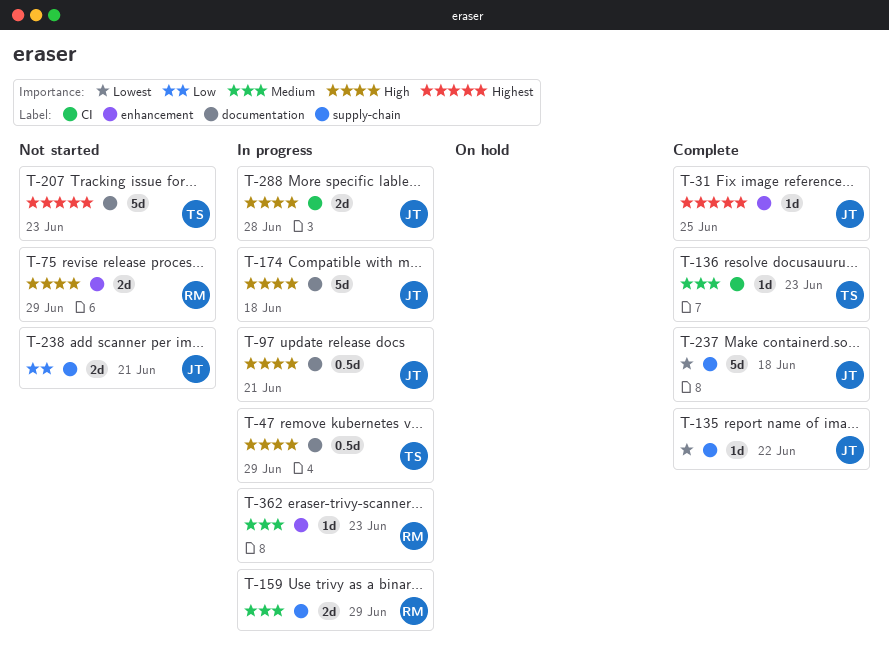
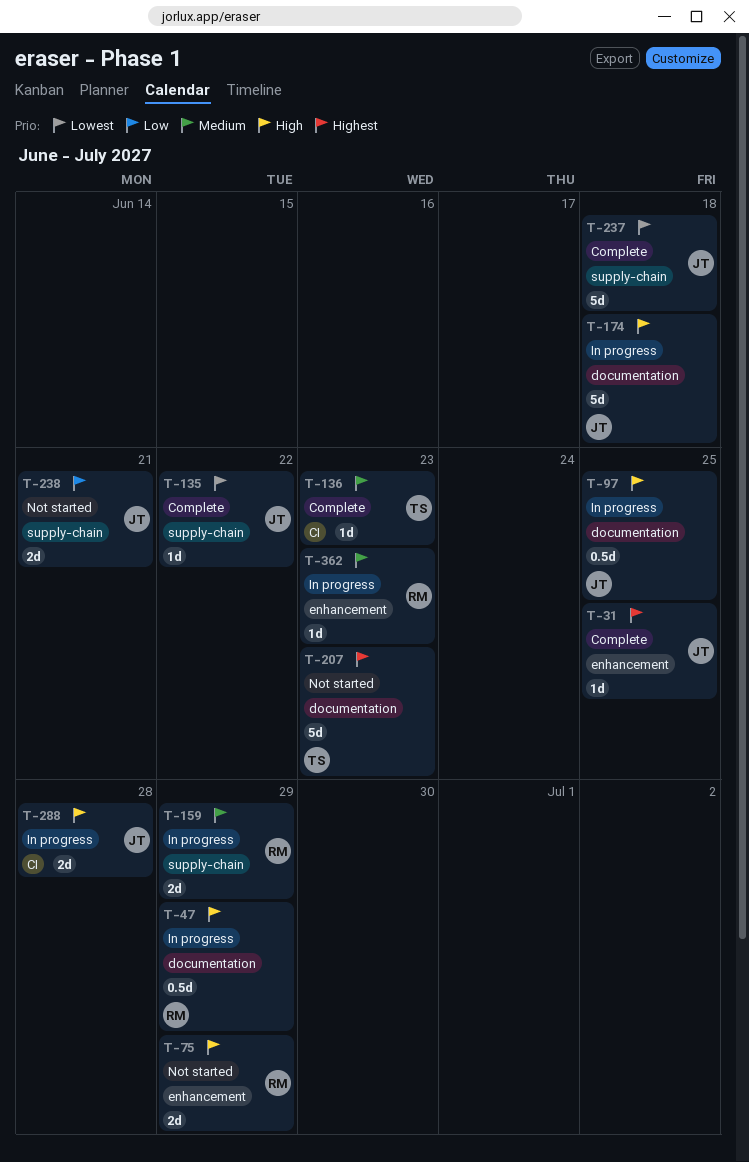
T-47, owner: TS -> RM
T-97, due: Jun 21 -> Jun 25

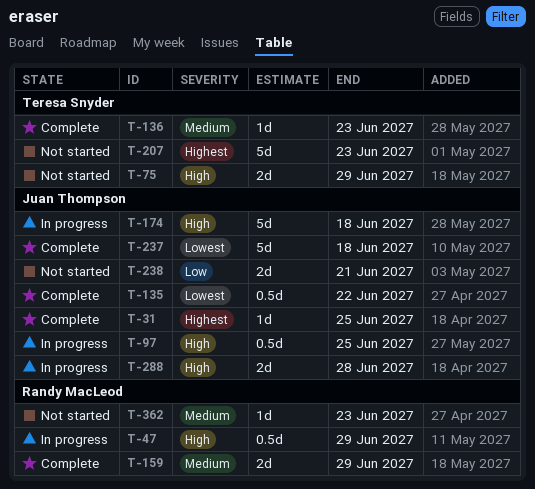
T-75, owner: Randy MacLeod -> Teresa Snyder
T-135, estimate: 1d -> 0.5d
T-159, status: In progress -> Complete
T-362, status: In progress -> Not started

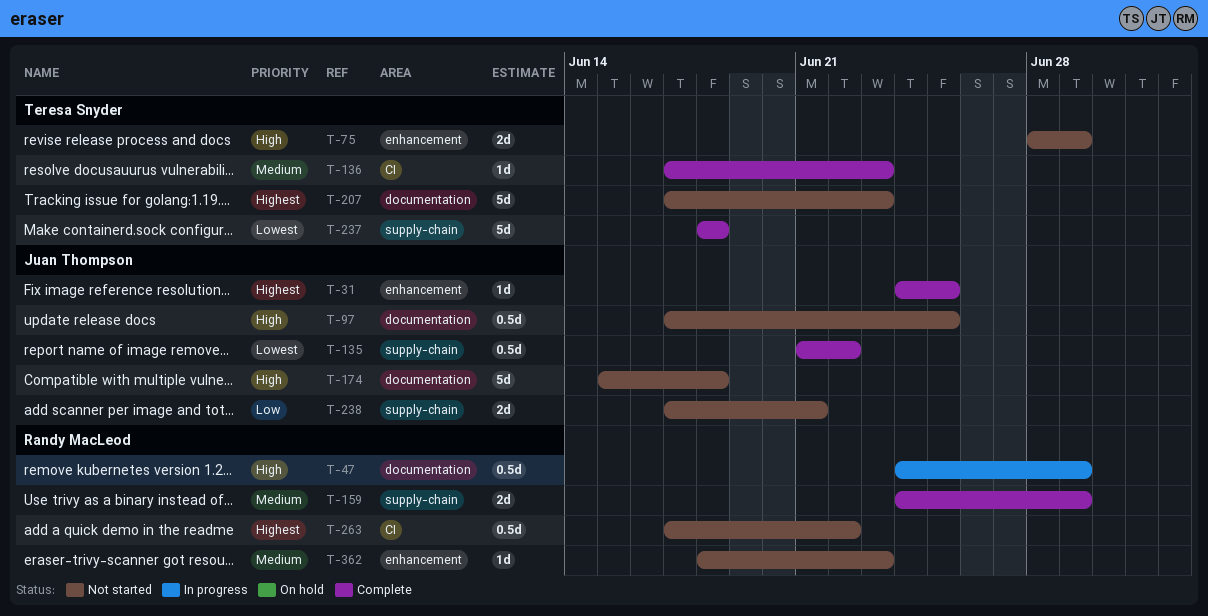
T-97, status: In progress -> Not started
T-174, status: In progress -> Not started
T-237, owner: Juan Thompson -> Teresa Snyder
T-263: none -> present
T-288: present -> none

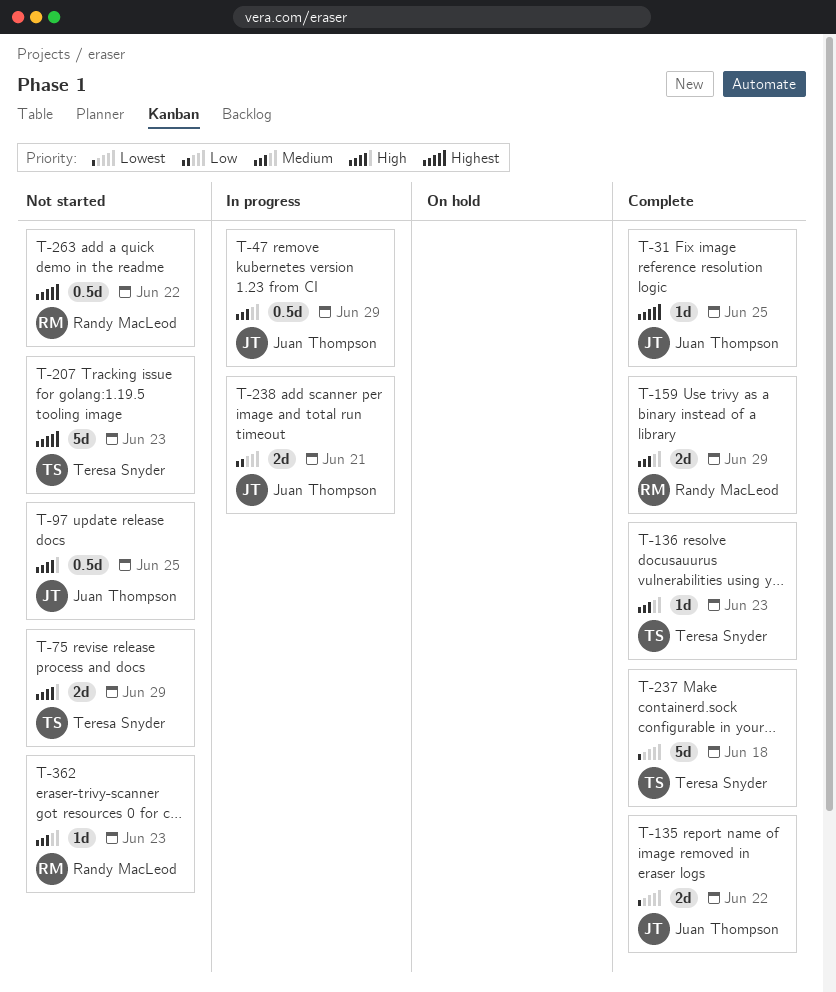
T-47, owner: Randy MacLeod -> Juan Thompson
T-47, priority: High -> Medium
T-135, estimate: 0.5d -> 2d
T-174: present -> none
T-238, status: Not started -> In progress

